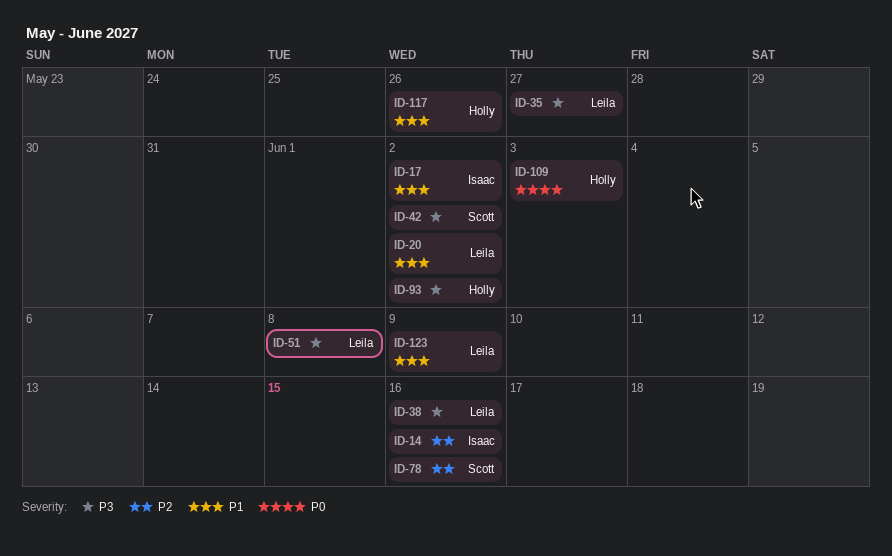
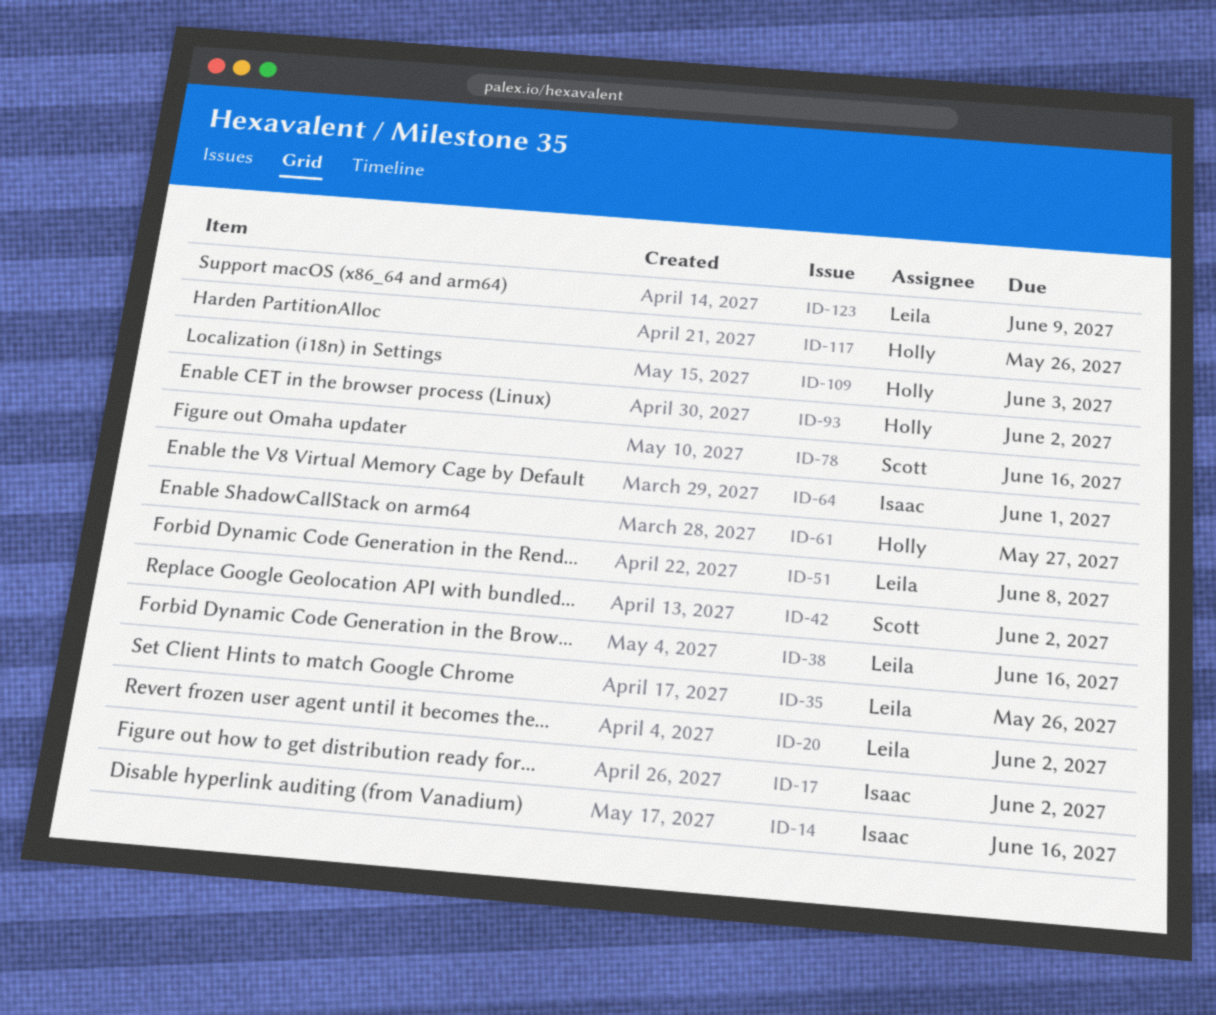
ID-35, due: May 27 -> May 26
ID-61: none -> present
ID-64: none -> present

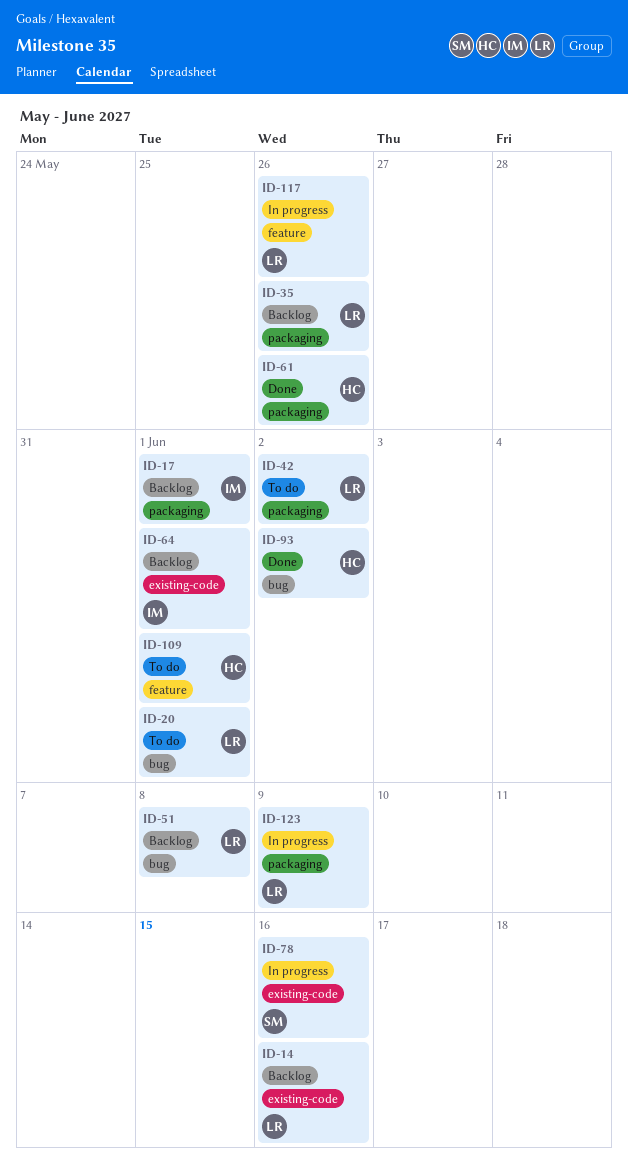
ID-14, owner: Isaac -> Leila
ID-17, due: Jun 2 -> Jun 1
ID-20, due: Jun 2 -> Jun 1
ID-38: present -> none
ID-42, owner: Scott -> Leila
ID-61, due: May 27 -> May 26
ID-109, due: Jun 3 -> Jun 1
ID-117, owner: Holly -> Leila

